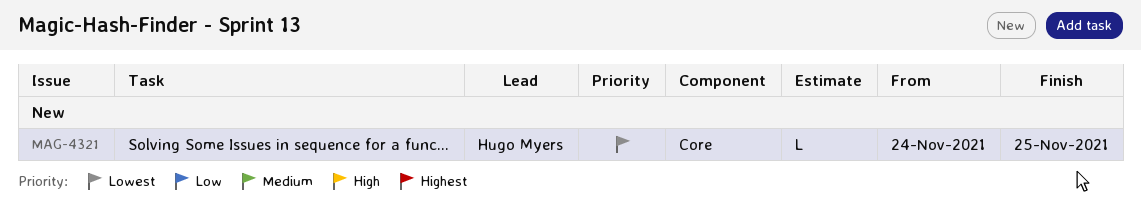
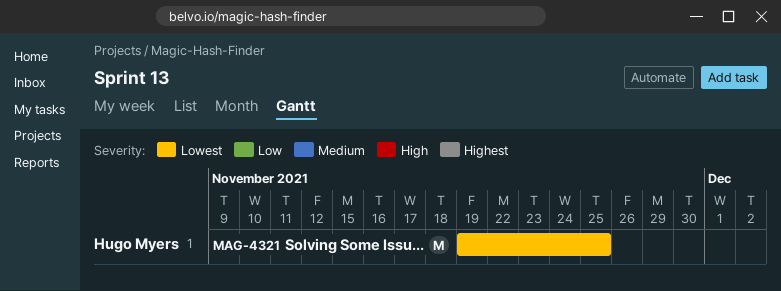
MAG-4321, estimate: L -> M
MAG-4321, start: Nov 24 -> Nov 19

